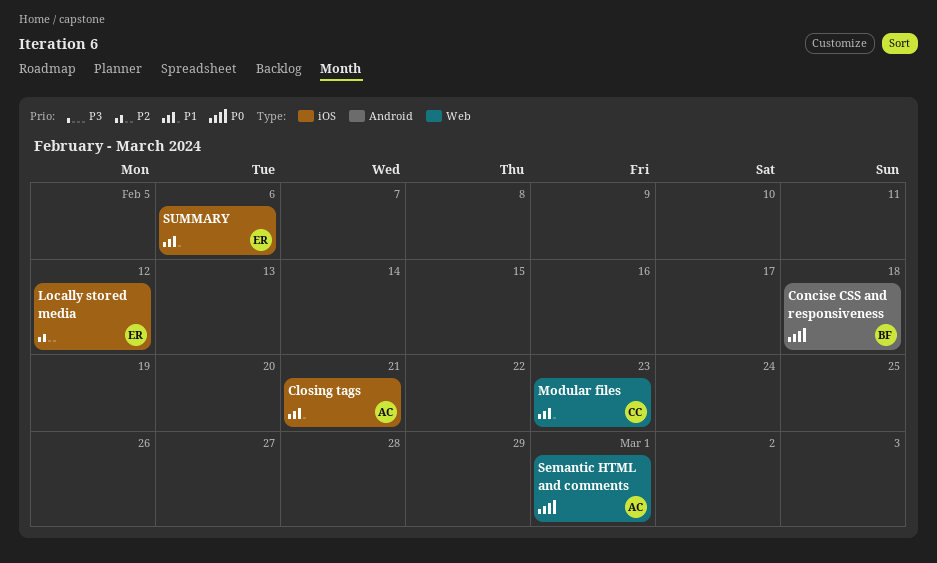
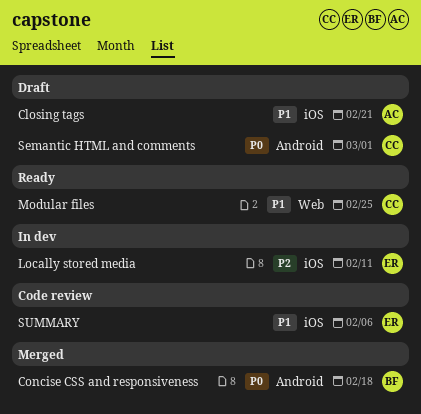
Locally stored media, due: Feb 12 -> Feb 11
Modular files, due: Feb 23 -> Feb 25
Semantic HTML and comments, owner: AC -> CC
Semantic HTML and comments, label: Web -> Android

